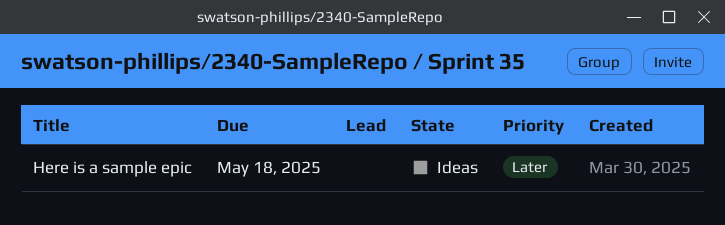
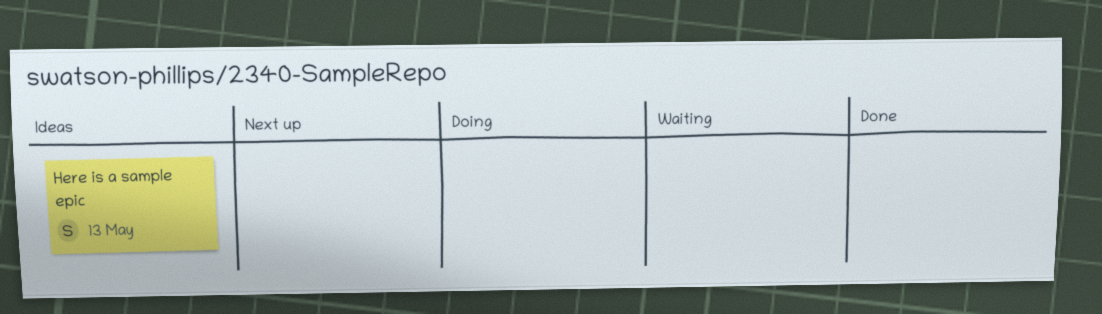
Here is a sample epic, due: May 18 -> May 13

